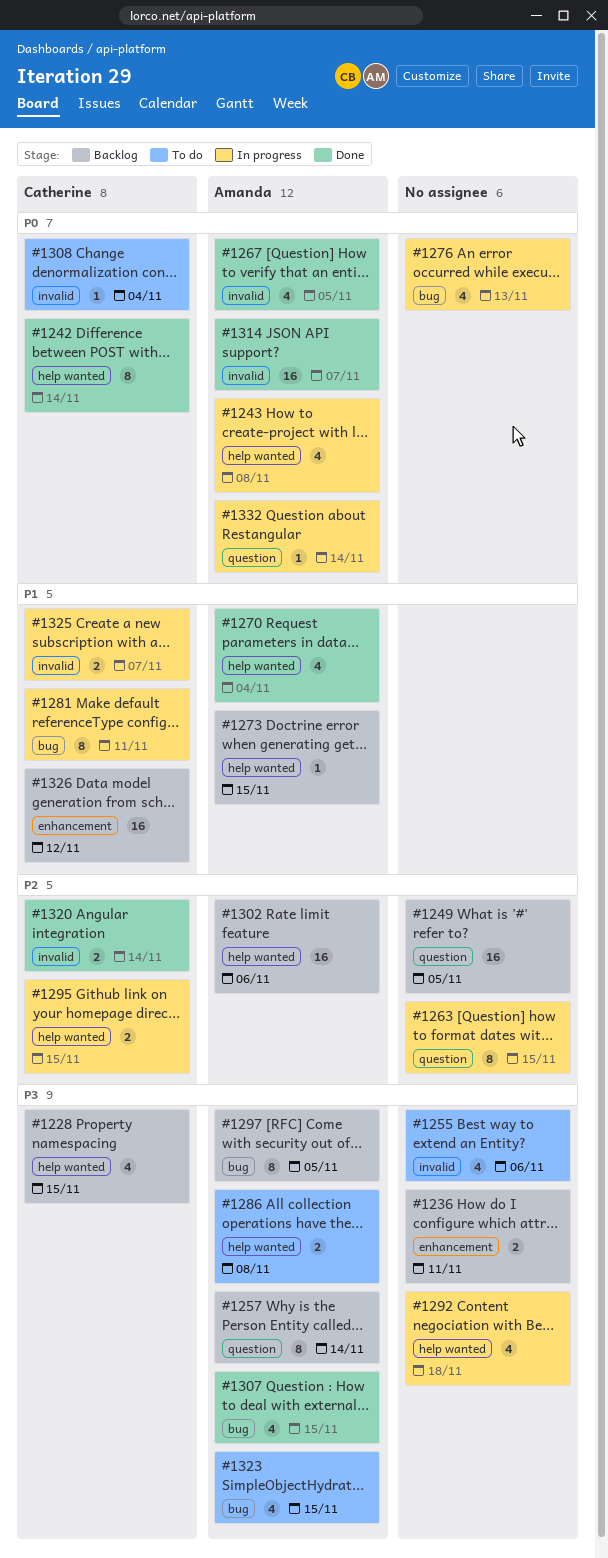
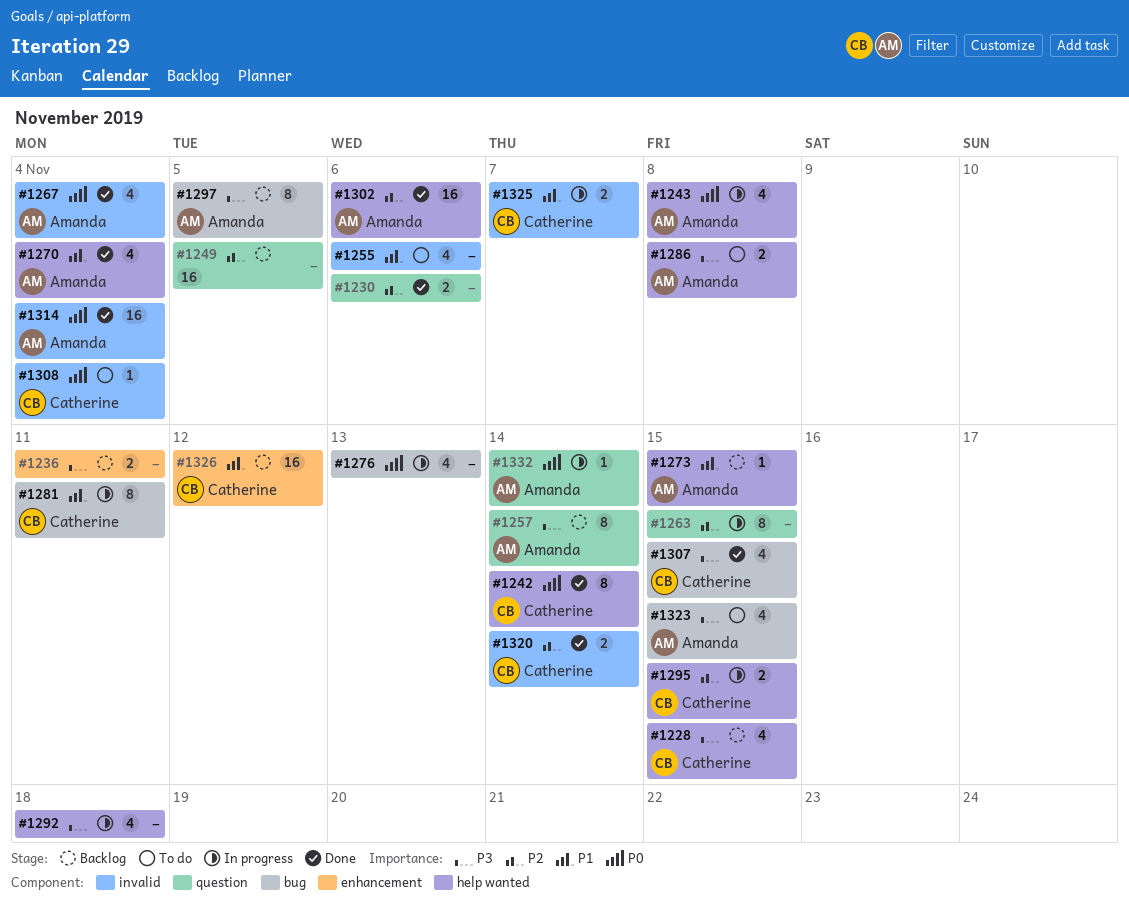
#1230: none -> present
#1255, priority: P3 -> P1
#1267, due: Nov 5 -> Nov 4
#1302, status: Backlog -> Done
#1307, owner: Amanda -> Catherine
#1314, due: Nov 7 -> Nov 4

